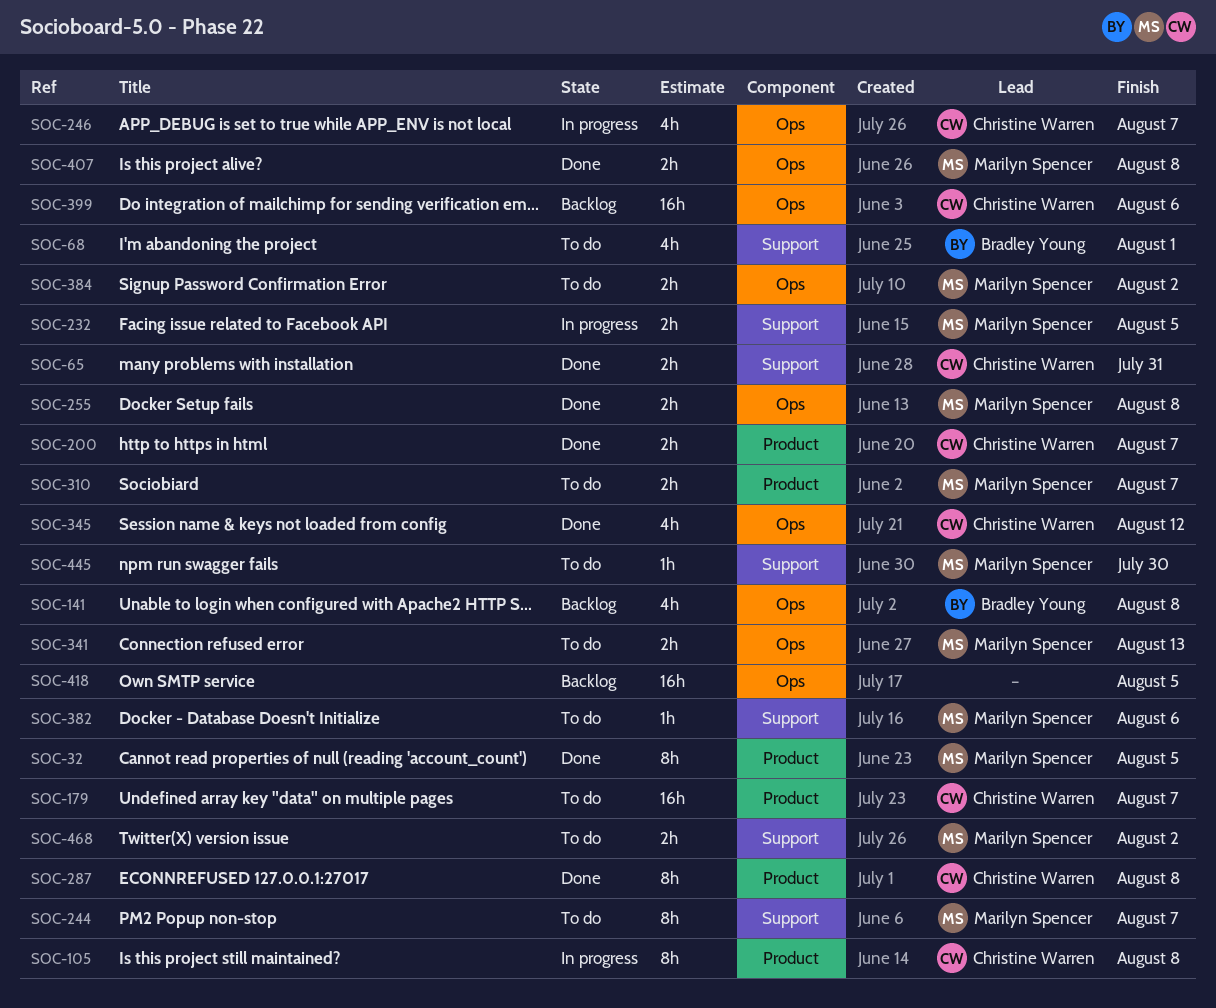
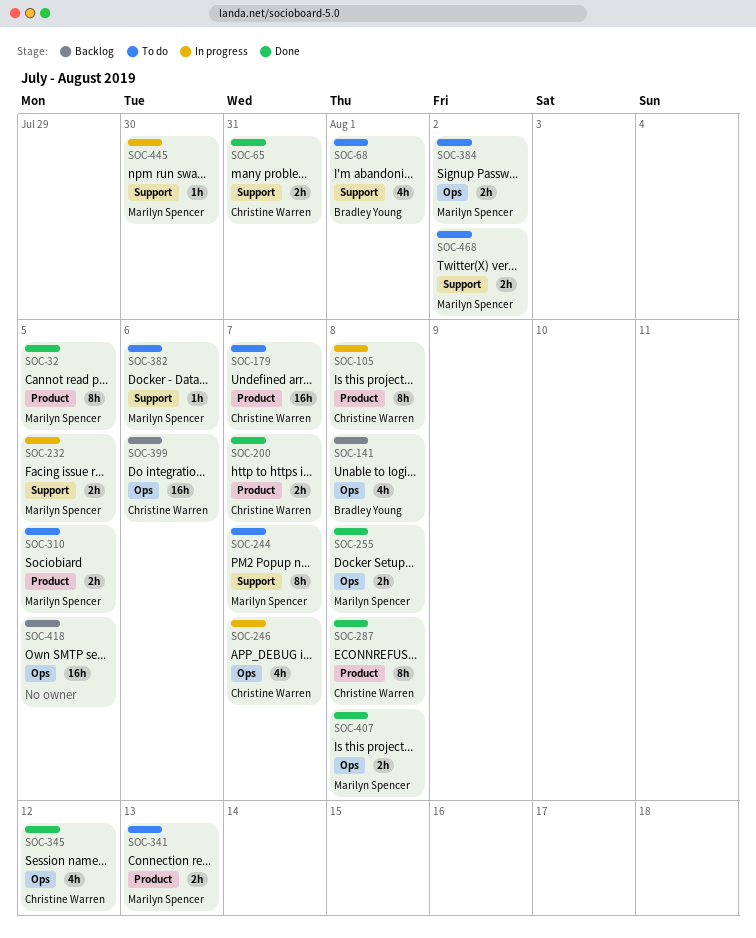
SOC-310, due: Aug 7 -> Aug 5
SOC-341, label: Ops -> Product
SOC-445, status: To do -> In progress

